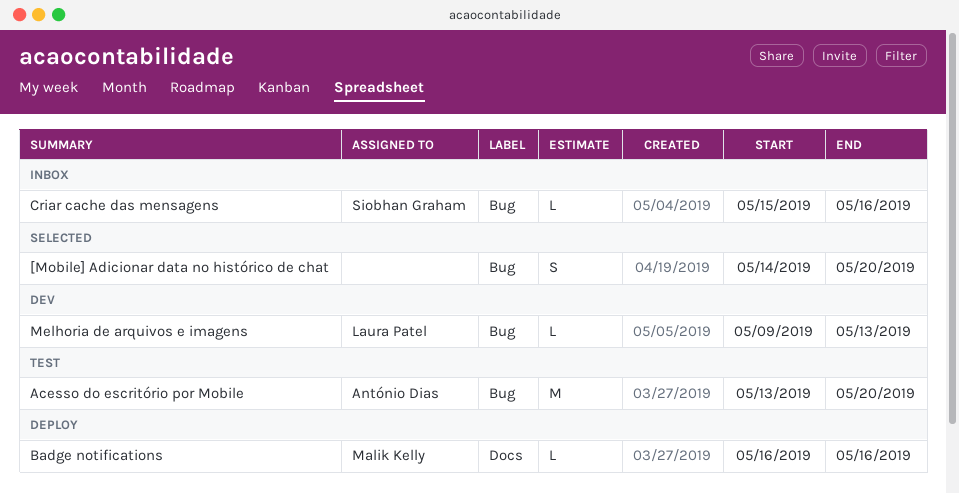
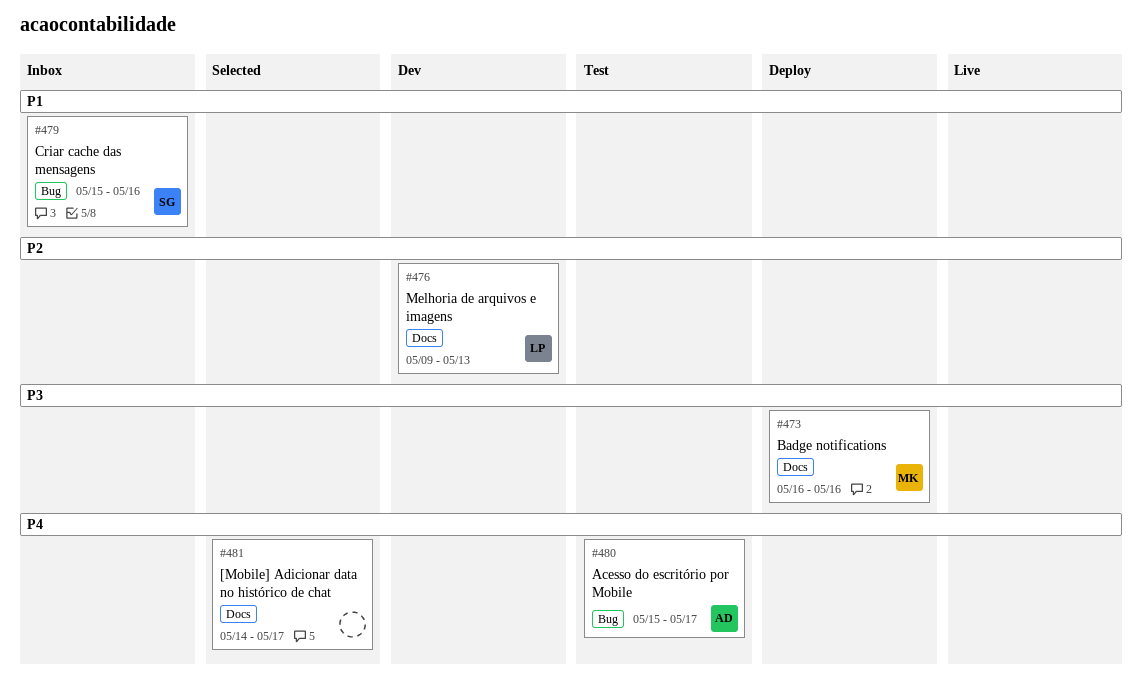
[Mobile] Adicionar data no histórico de chat, label: Bug -> Docs
[Mobile] Adicionar data no histórico de chat, due: May 20 -> May 17
Acesso do escritório por Mobile, start: May 13 -> May 15
Acesso do escritório por Mobile, due: May 20 -> May 17
Melhoria de arquivos e imagens, label: Bug -> Docs

